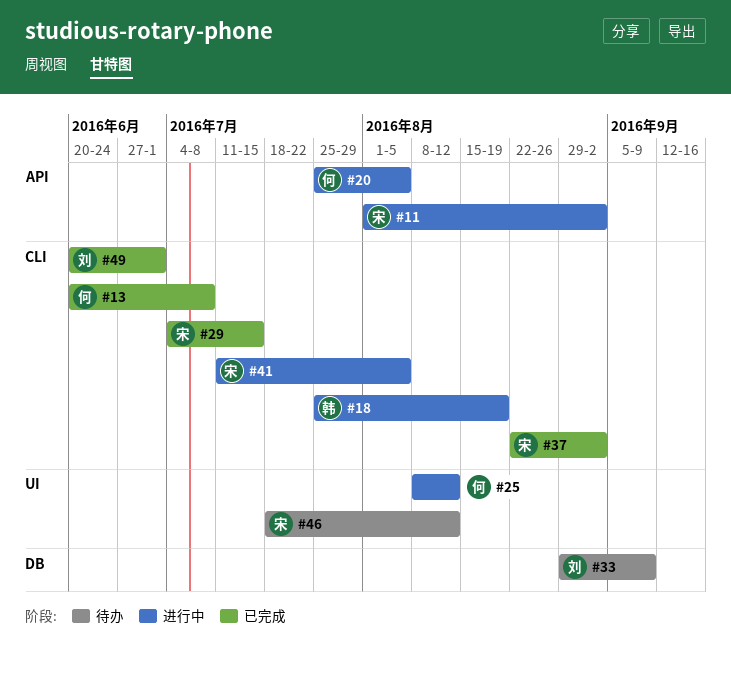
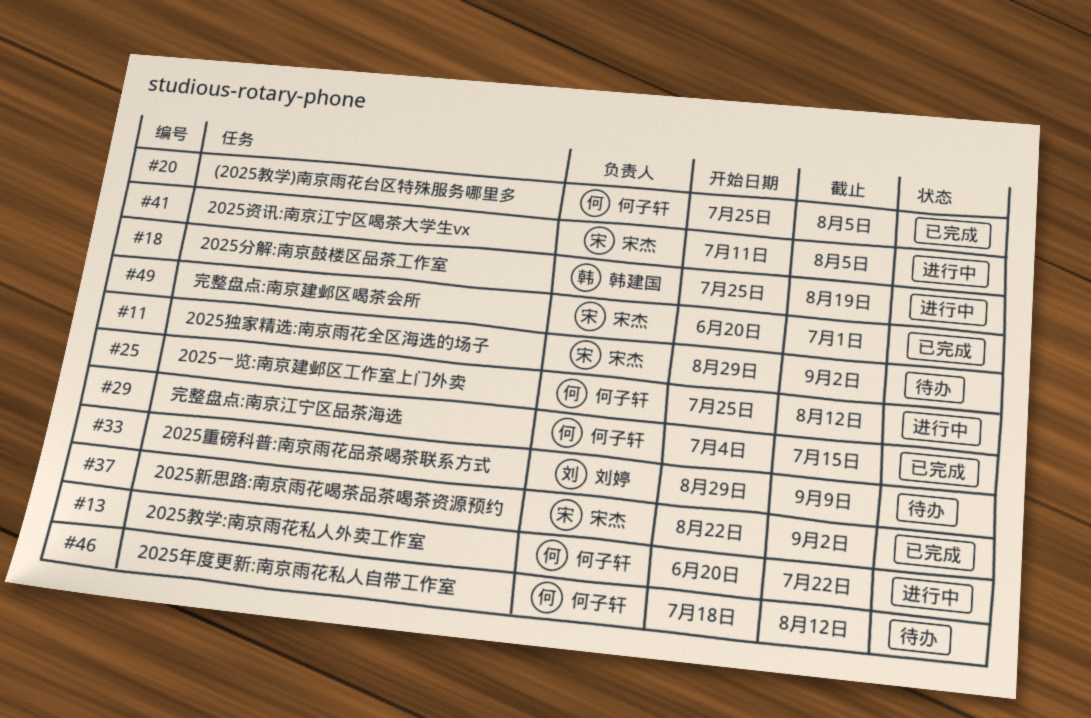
#11, status: 进行中 -> 待办
#11, start: Aug 1 -> Aug 29
#13, status: 已完成 -> 进行中
#13, due: Jul 8 -> Jul 22
#20, status: 进行中 -> 已完成
#25, start: Aug 8 -> Jul 25
#29, owner: 宋杰 -> 何子轩
#46, owner: 宋杰 -> 何子轩
#49, owner: 刘婷 -> 宋杰

